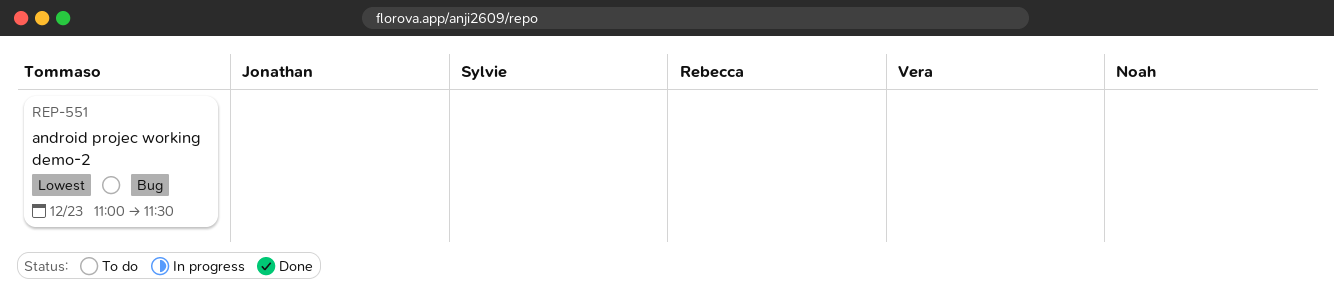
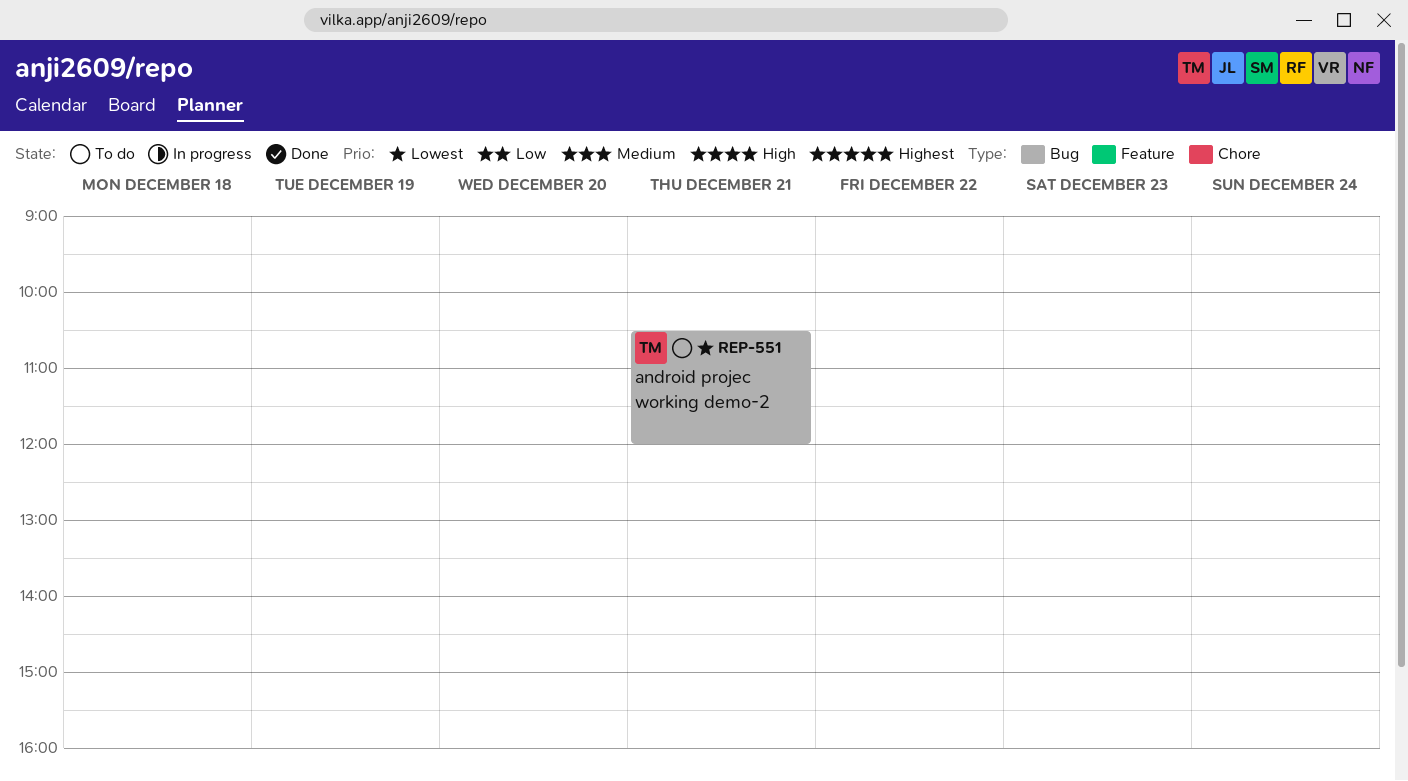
REP-551, day: Dec 23 -> Dec 21
REP-551, begins: 11:00 -> 10:30
REP-551, ends: 11:30 -> 12:00

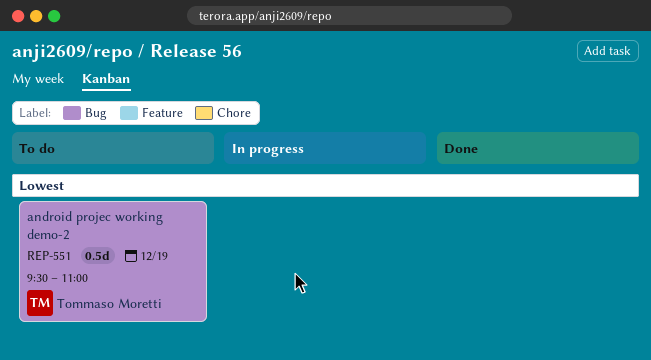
REP-551, day: Dec 21 -> Dec 19
REP-551, begins: 10:30 -> 09:30
REP-551, ends: 12:00 -> 11:00

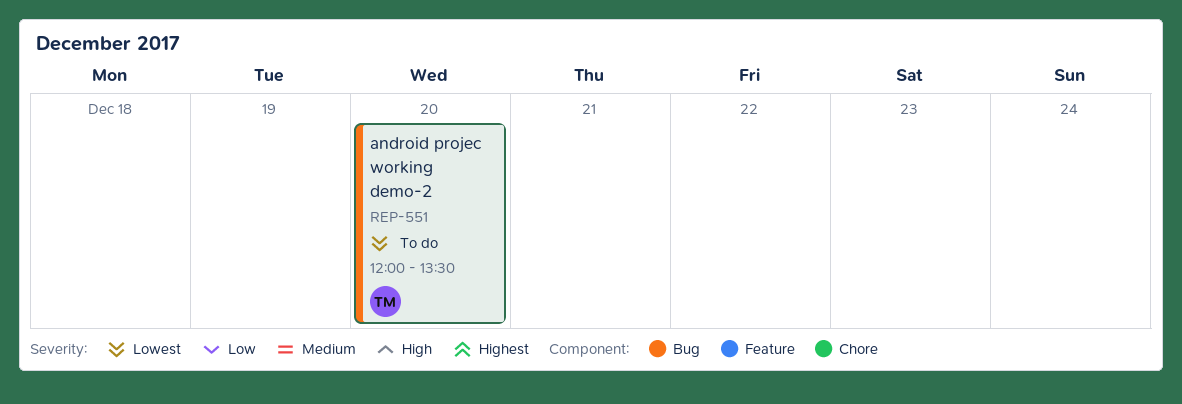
REP-551, day: Dec 19 -> Dec 20
REP-551, begins: 09:30 -> 12:00
REP-551, ends: 11:00 -> 13:30

